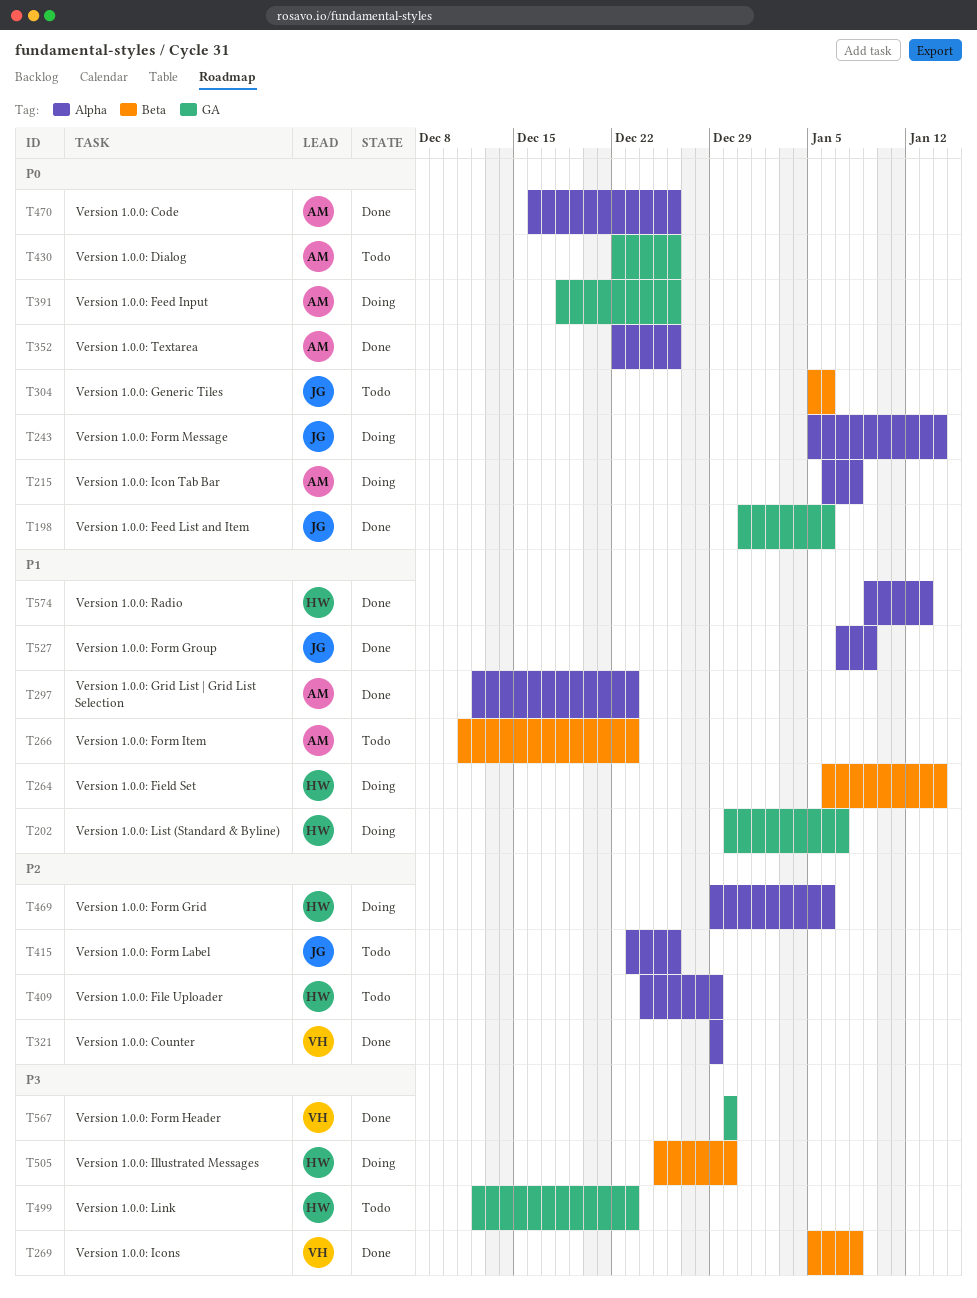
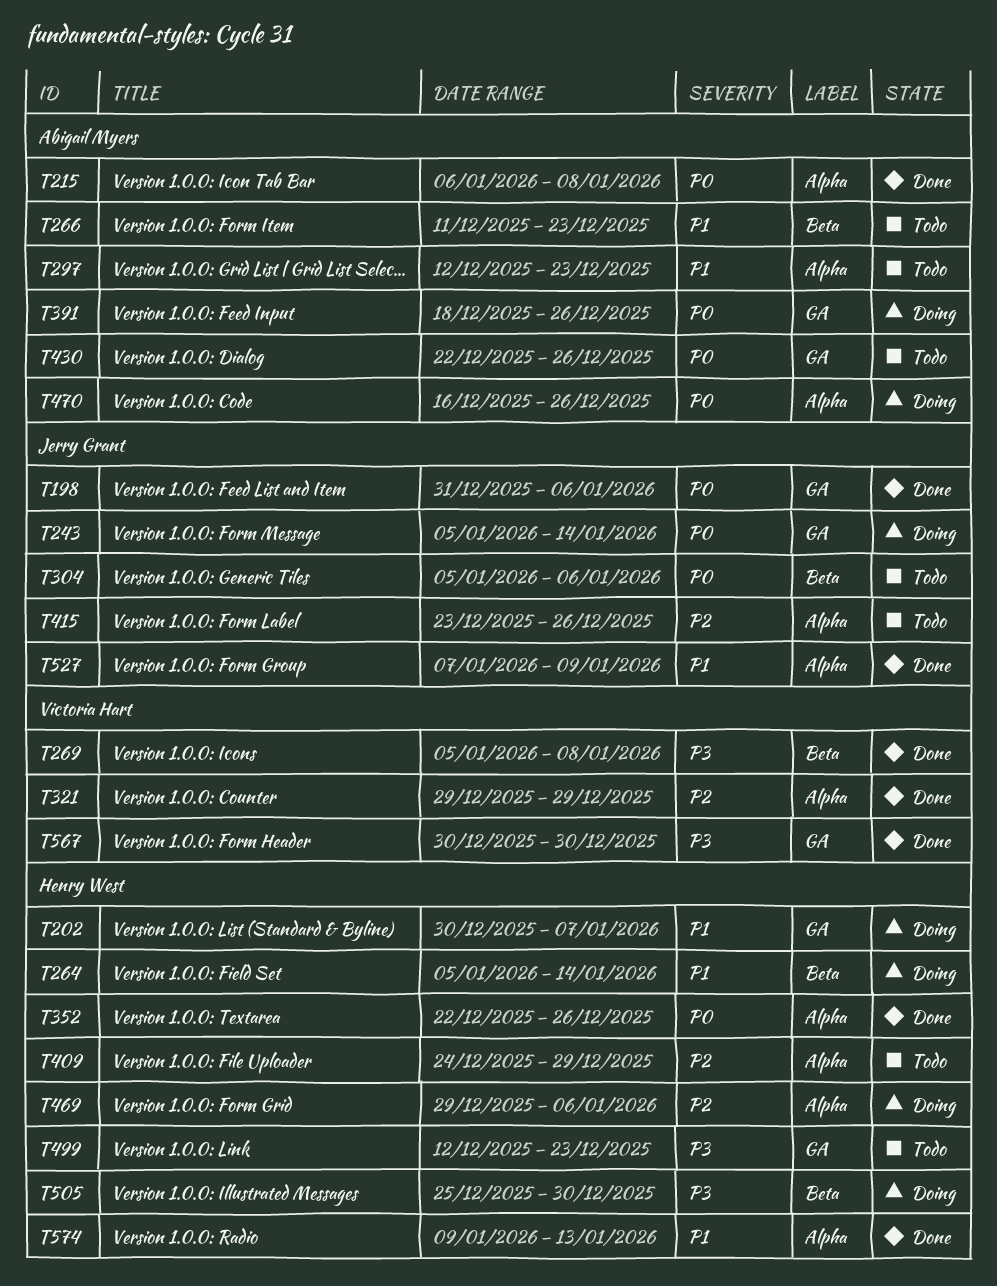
T215, status: Doing -> Done
T243, label: Alpha -> GA
T264, start: Jan 6 -> Jan 5
T297, status: Done -> Todo
T352, owner: Abigail Myers -> Henry West
T470, status: Done -> Doing

